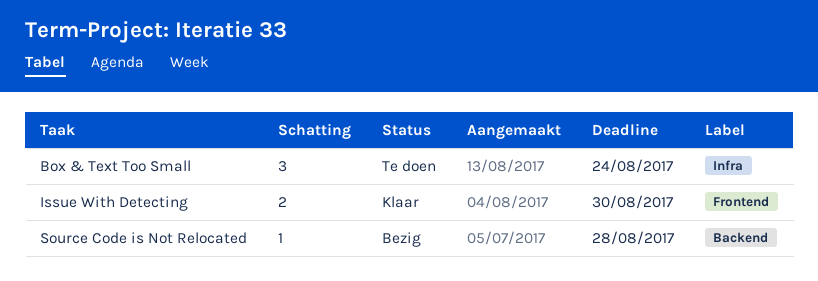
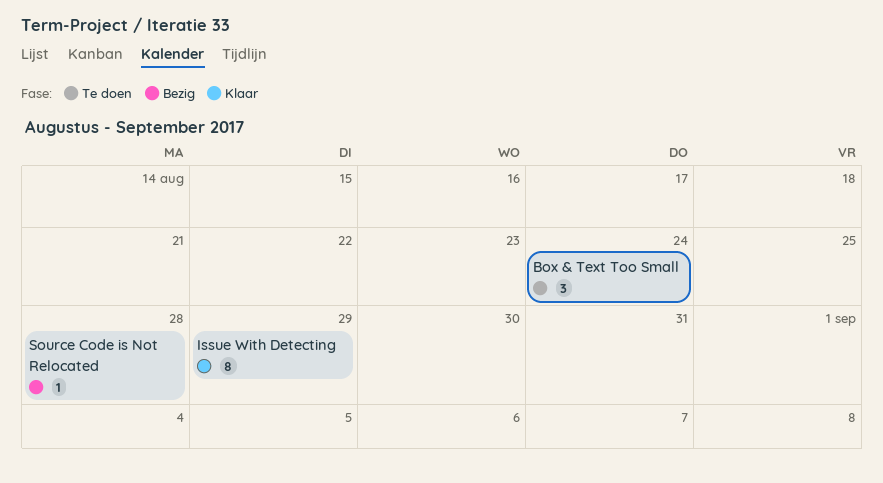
Issue With Detecting, estimate: 2 -> 8
Issue With Detecting, due: Aug 30 -> Aug 29

